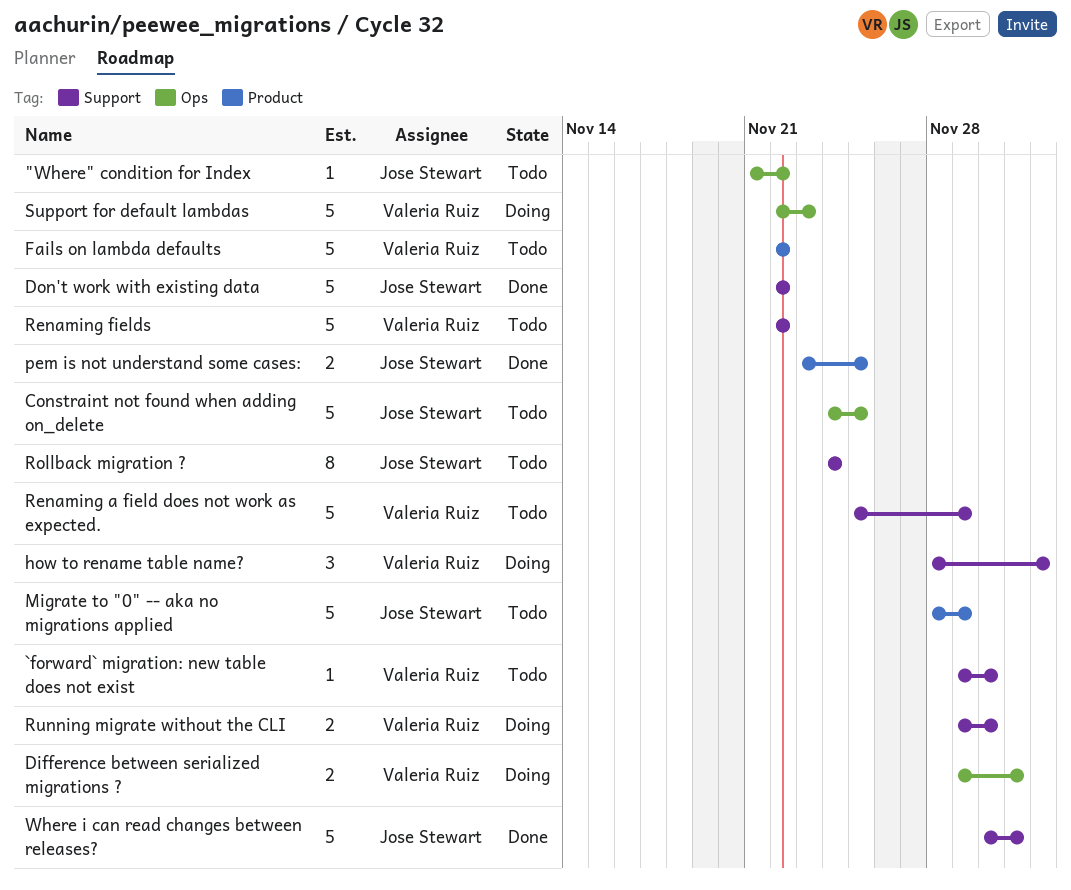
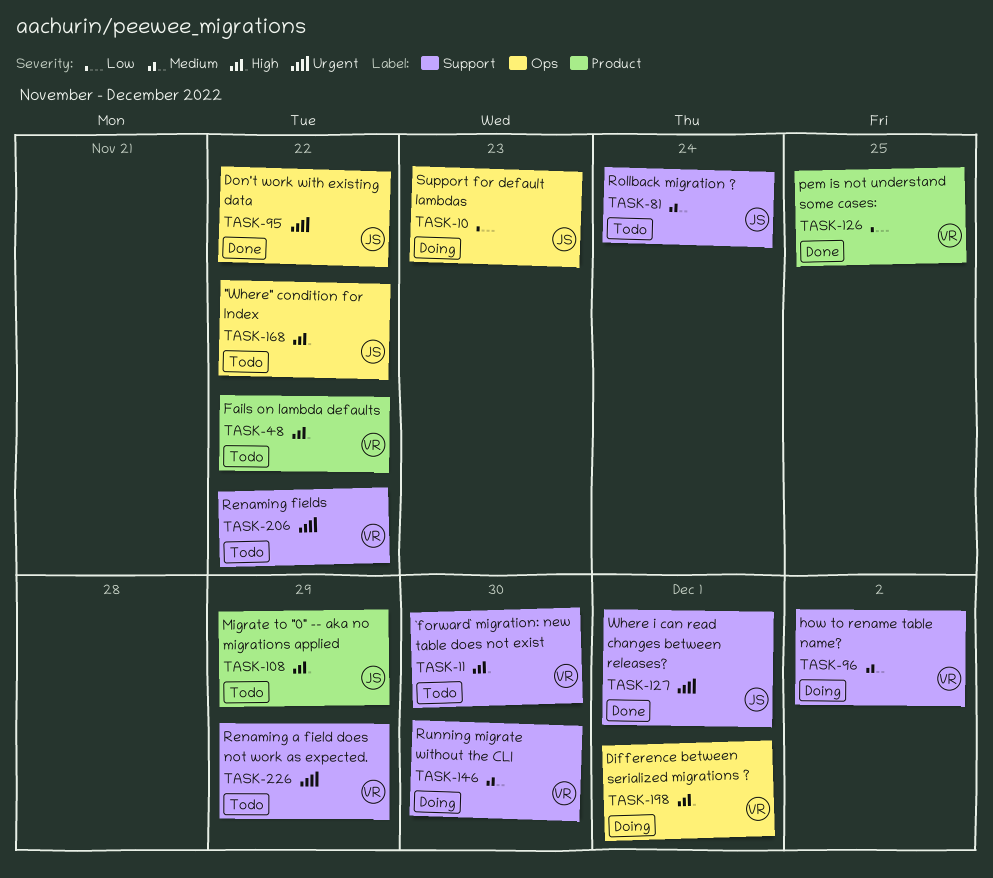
Constraint not found when adding on_delete: present -> none
Don't work with existing data, label: Support -> Ops
pem is not understand some cases:, owner: Jose Stewart -> Valeria Ruiz
Support for default lambdas, owner: Valeria Ruiz -> Jose Stewart

